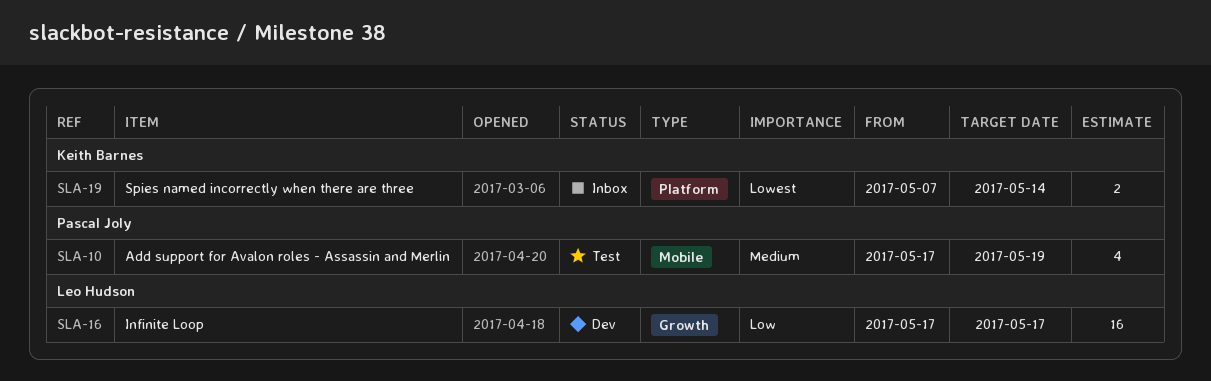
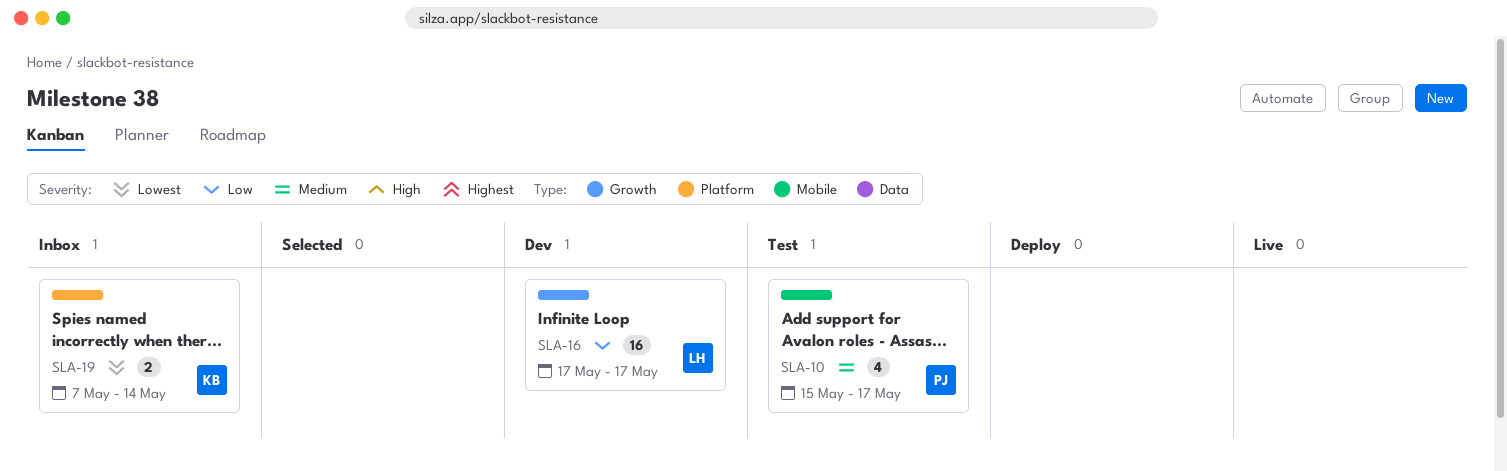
SLA-10, start: May 17 -> May 15
SLA-10, due: May 19 -> May 17

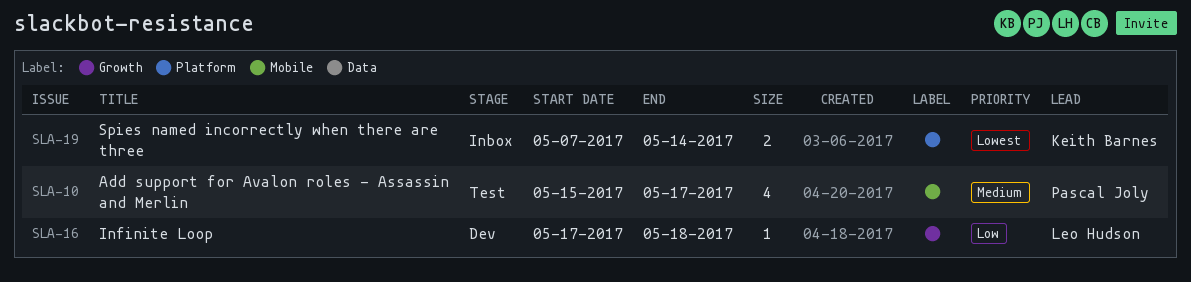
SLA-16, estimate: 16 -> 1
SLA-16, due: May 17 -> May 18

